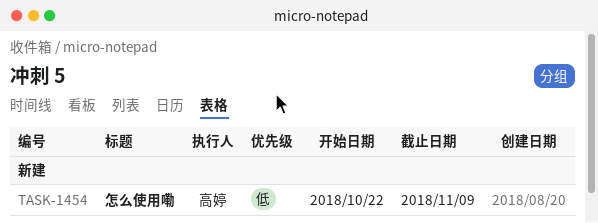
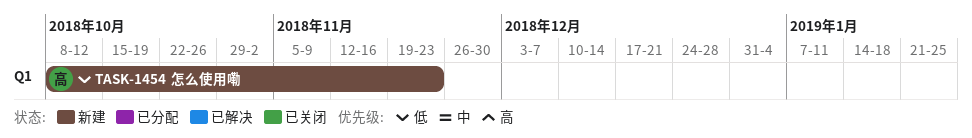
TASK-1454, start: Oct 22 -> Oct 8
TASK-1454, due: Nov 9 -> Nov 23

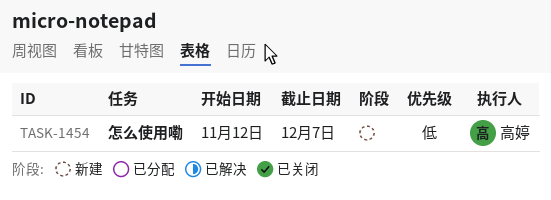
TASK-1454, start: Oct 8 -> Nov 12
TASK-1454, due: Nov 23 -> Dec 7

